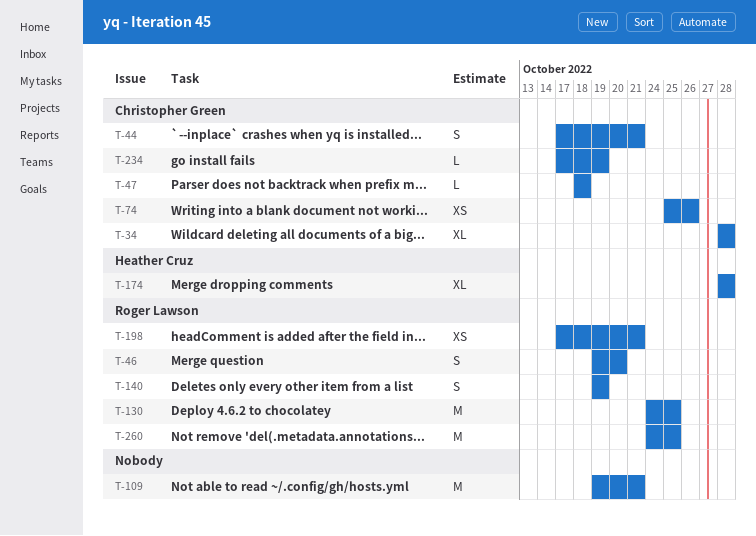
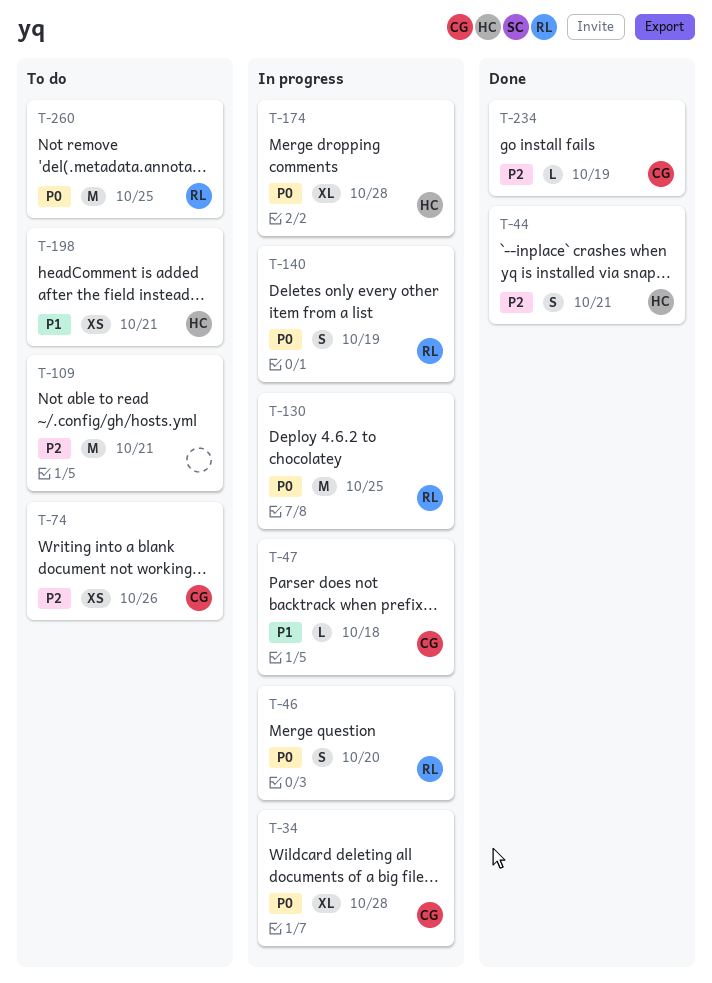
T-44, owner: Christopher Green -> Heather Cruz
T-198, owner: Roger Lawson -> Heather Cruz

